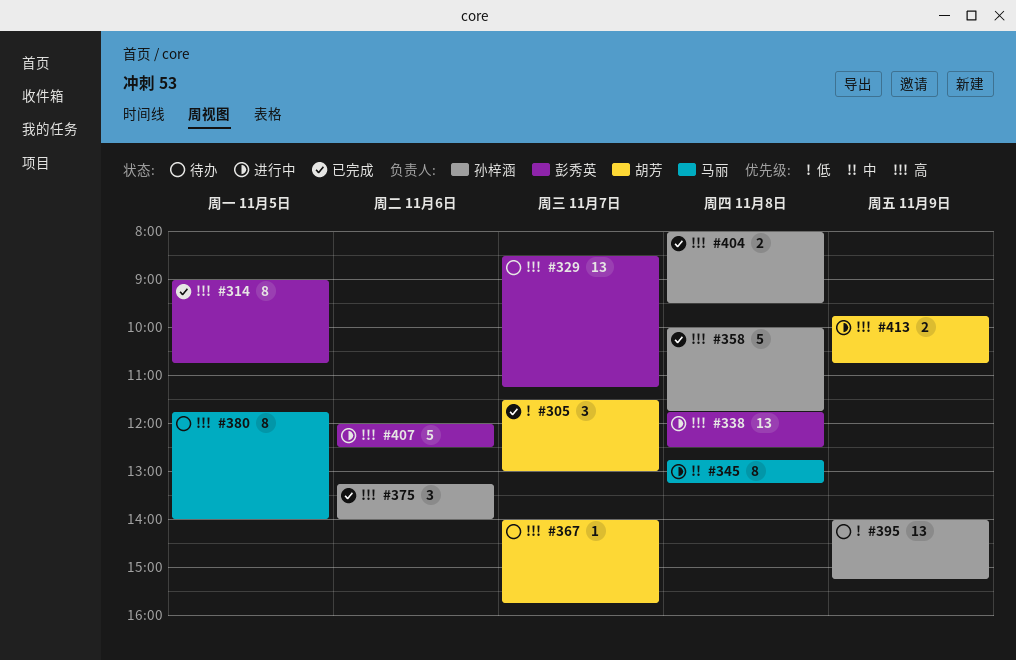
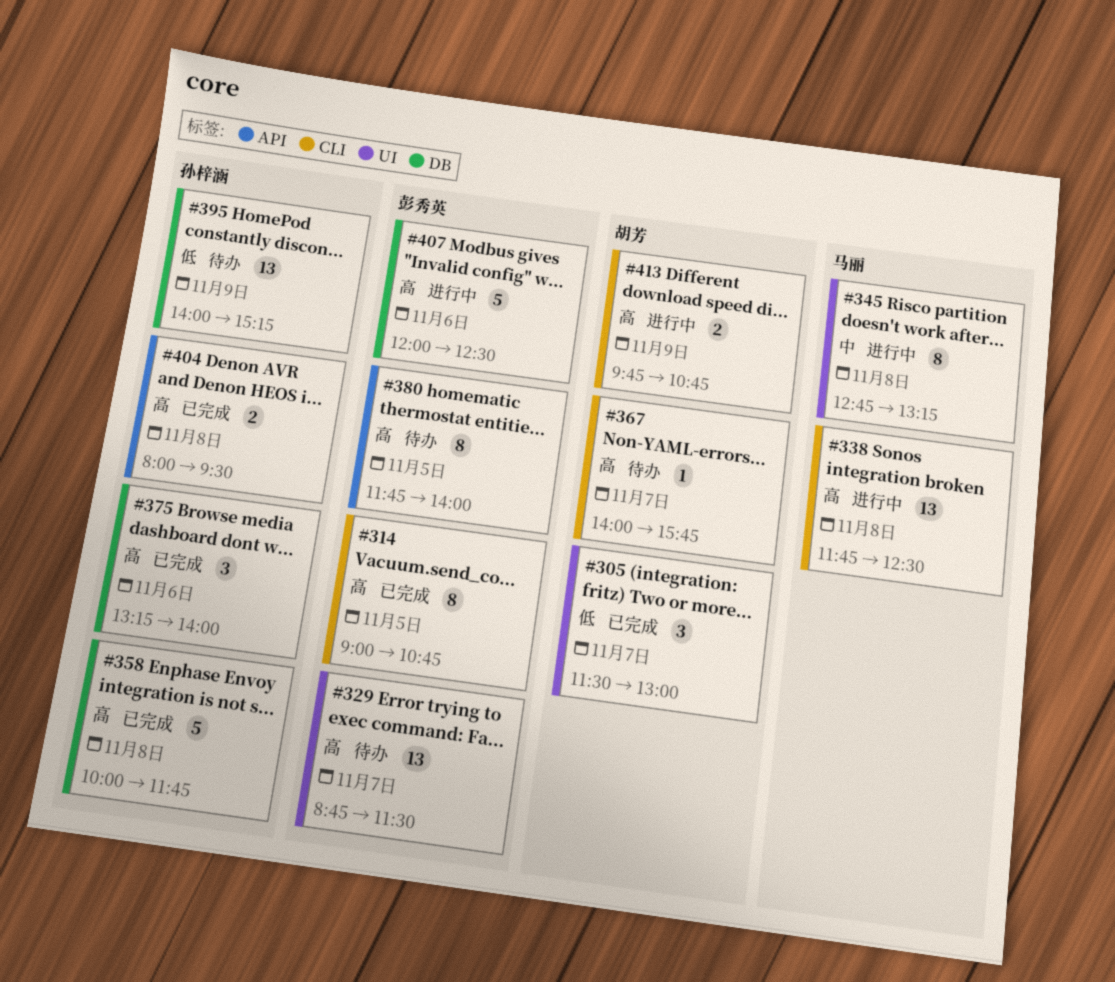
#329, begins: 08:30 -> 08:45
#329, ends: 11:15 -> 11:30
#338, owner: 彭秀英 -> 马丽
#380, owner: 马丽 -> 彭秀英

